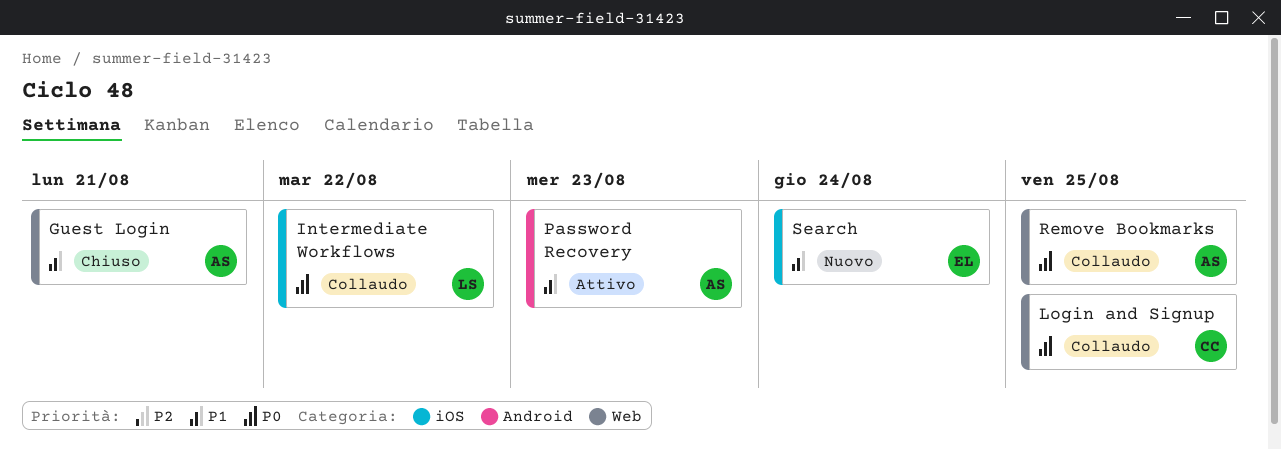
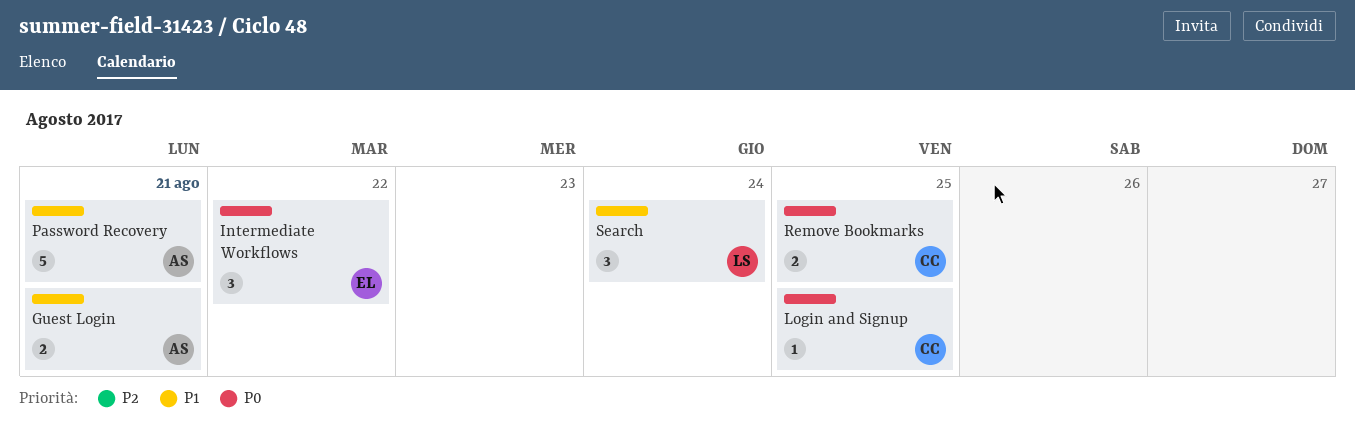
Intermediate Workflows, owner: LS -> EL
Password Recovery, due: Aug 23 -> Aug 21
Remove Bookmarks, owner: AS -> CC
Search, owner: EL -> LS

